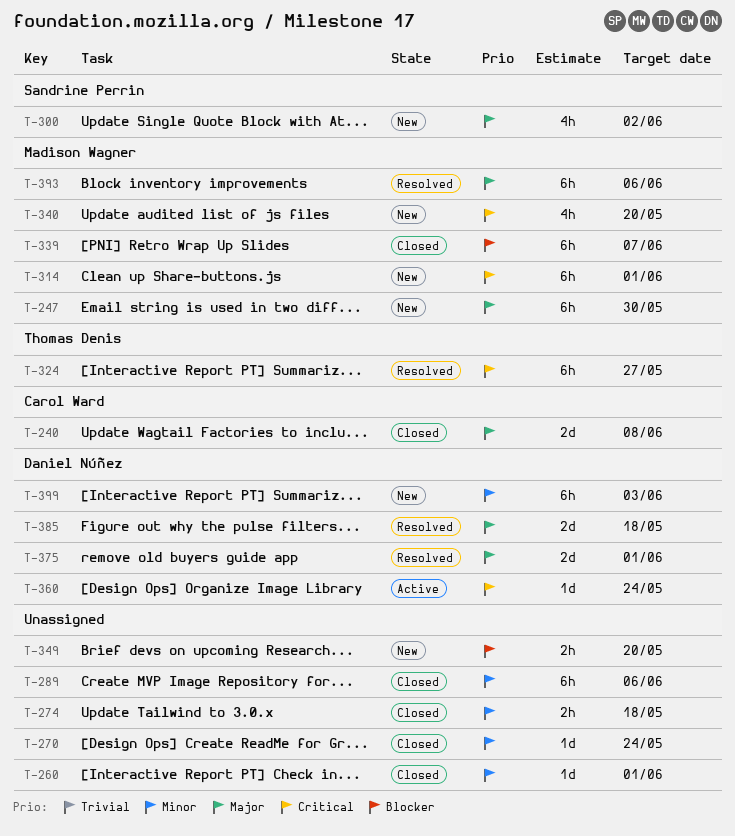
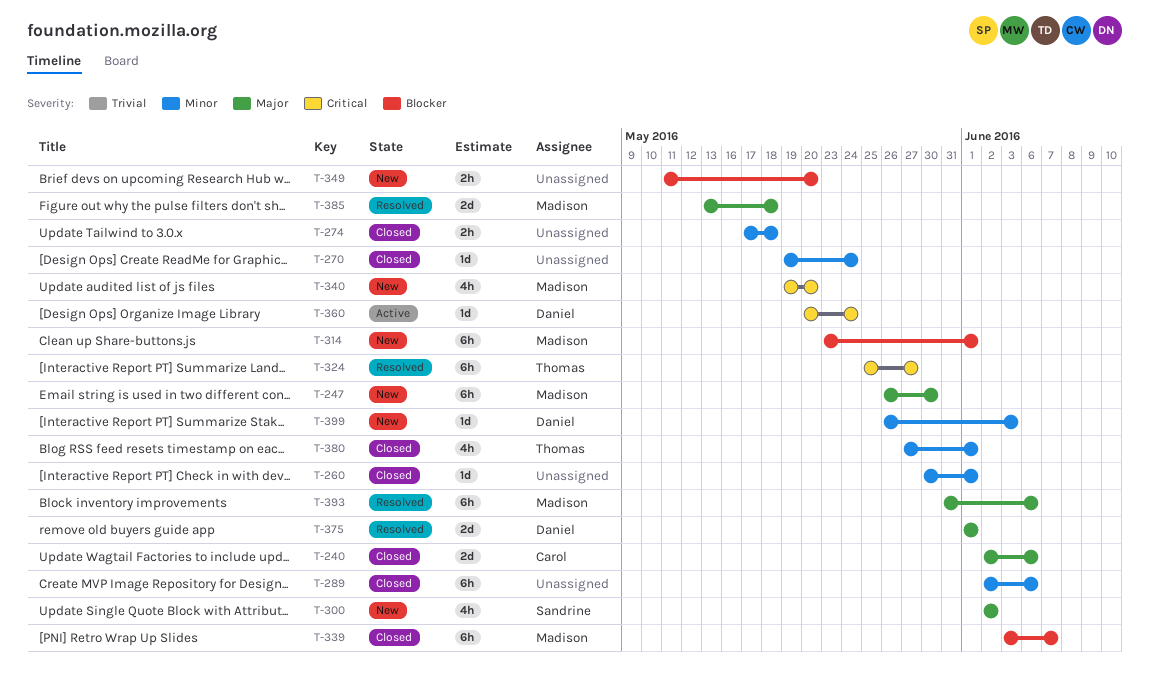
T-240, due: Jun 8 -> Jun 6
T-314, priority: Critical -> Blocker
T-380: none -> present
T-385, owner: Daniel Núñez -> Madison Wagner
T-399, estimate: 6h -> 1d

